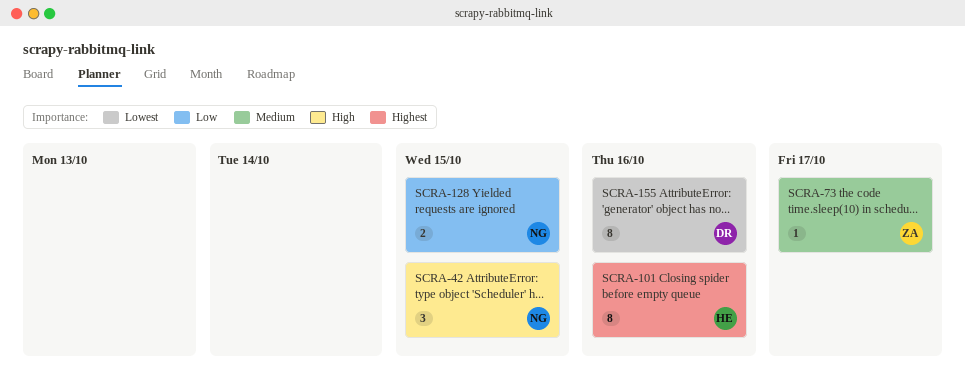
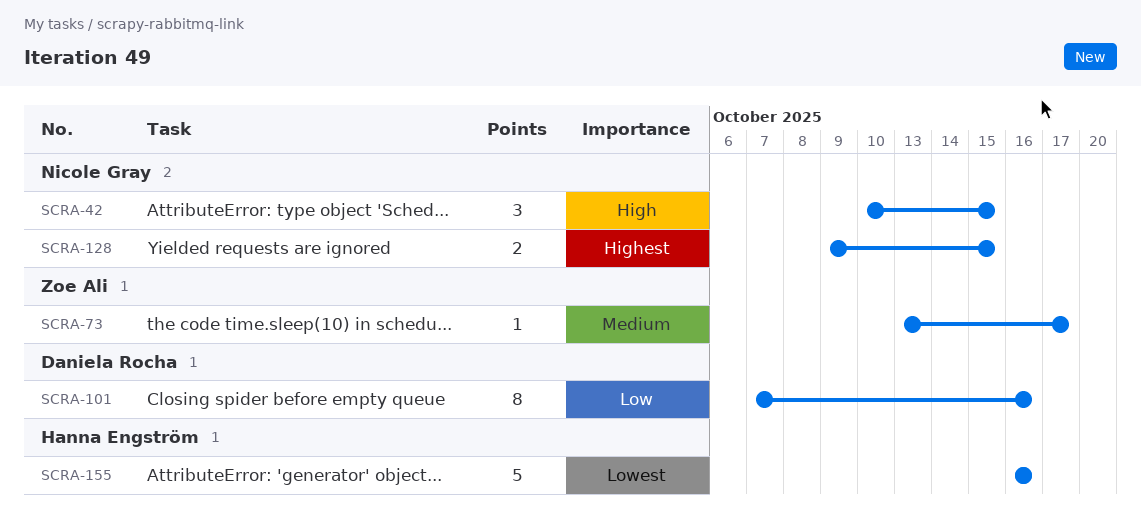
SCRA-101, owner: Hanna Engström -> Daniela Rocha
SCRA-101, priority: Highest -> Low
SCRA-128, priority: Low -> Highest
SCRA-155, owner: Daniela Rocha -> Hanna Engström
SCRA-155, estimate: 8 -> 5

